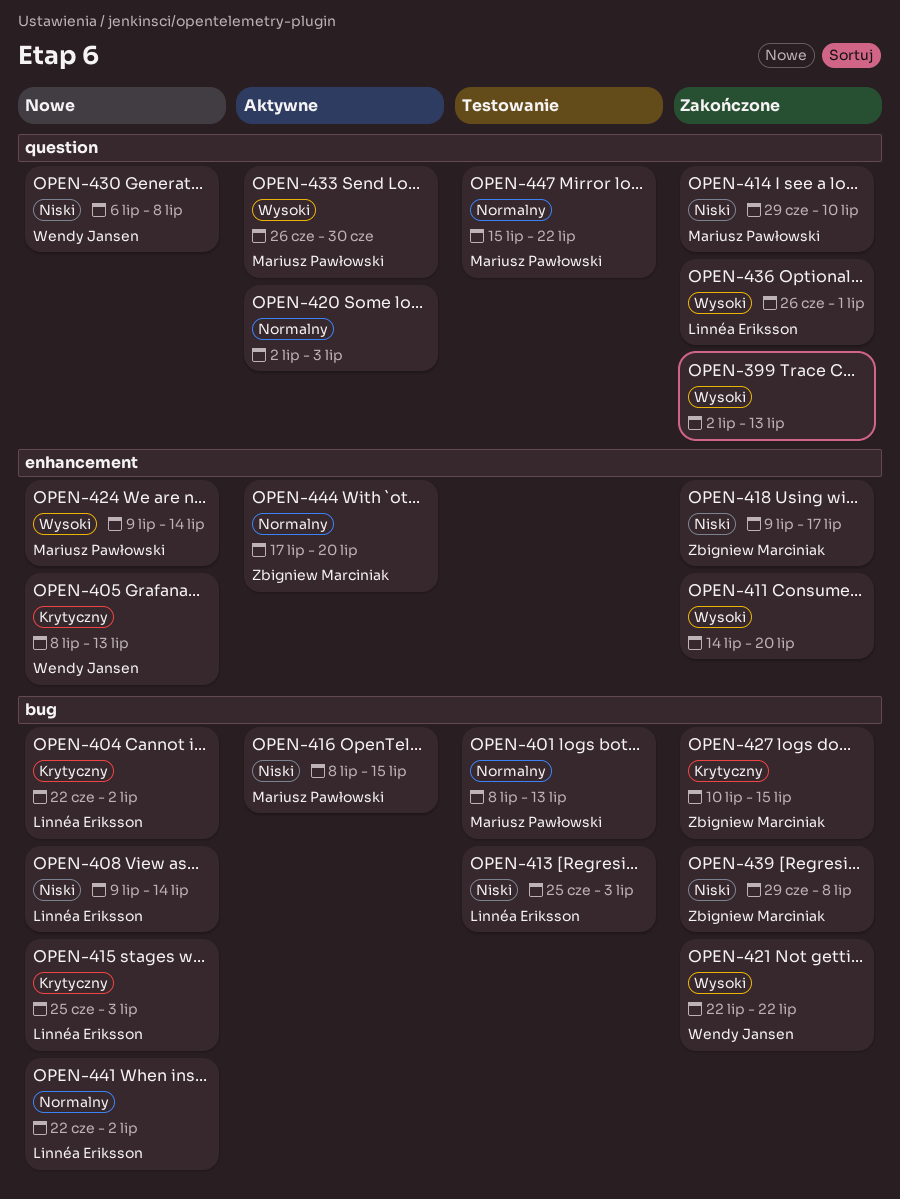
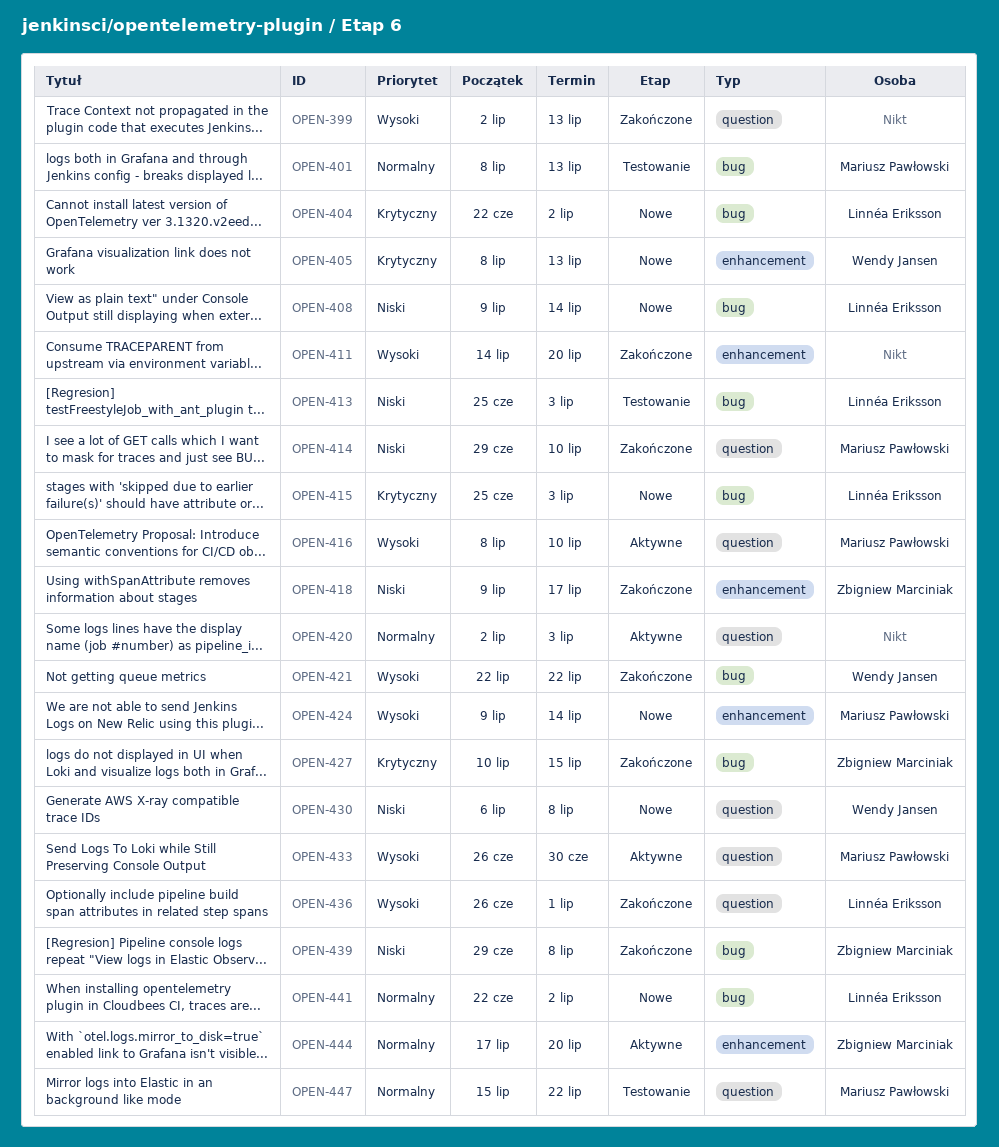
OPEN-416, priority: Niski -> Wysoki
OPEN-416, label: bug -> question
OPEN-416, due: Jul 15 -> Jul 10

